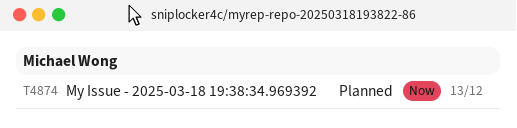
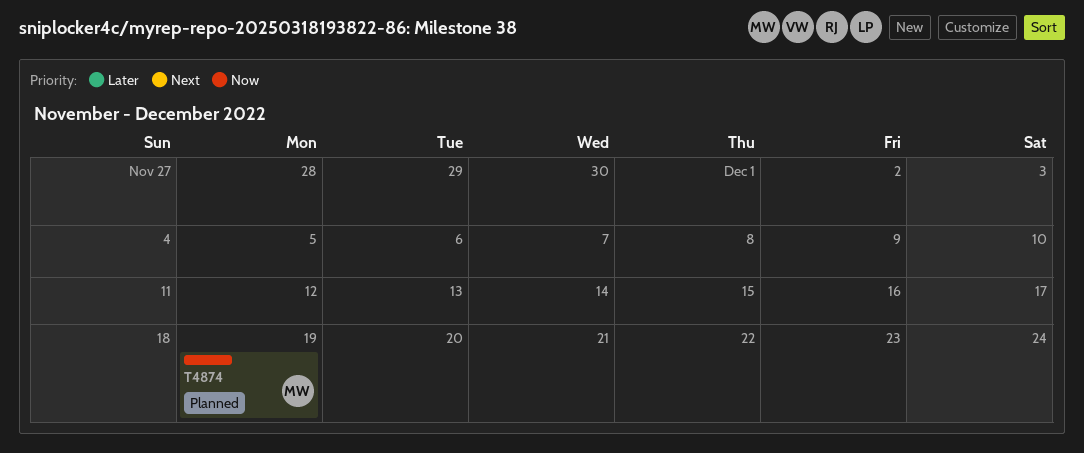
T4874, due: Dec 13 -> Dec 19

